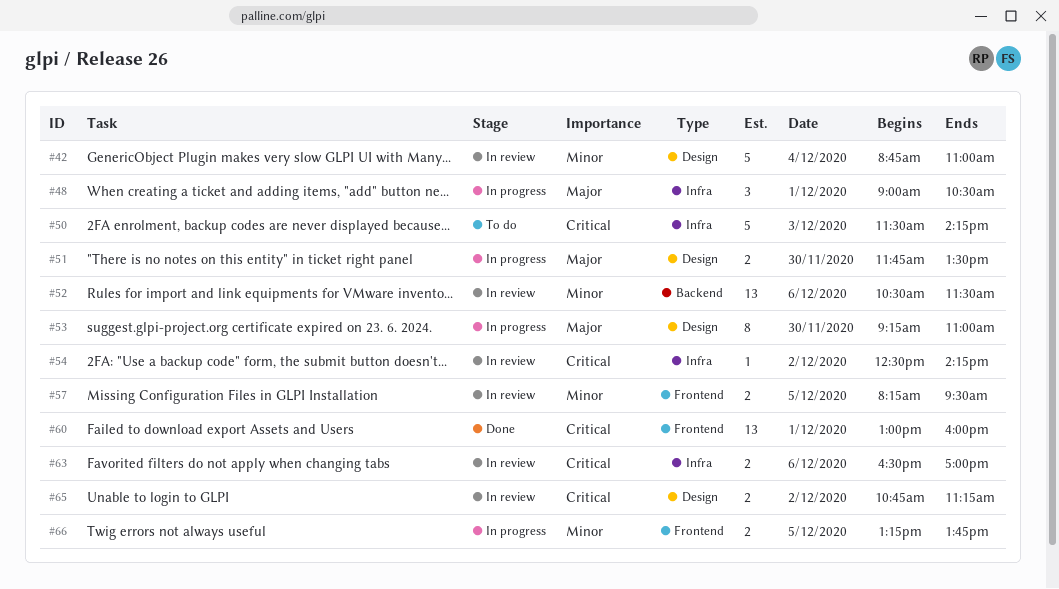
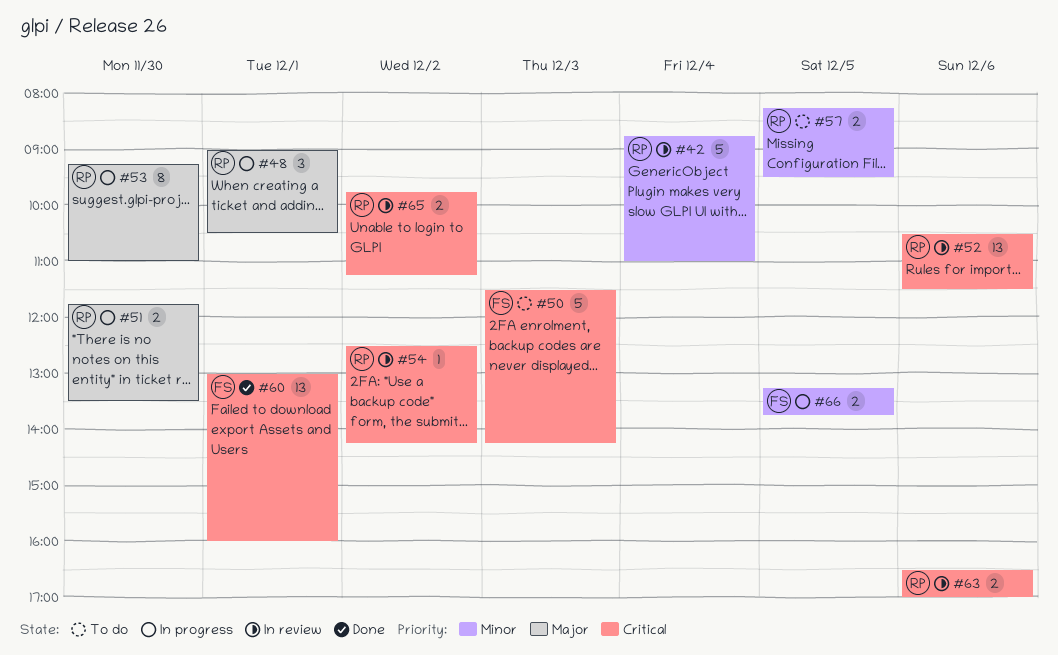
#52, priority: Minor -> Critical
#57, status: In review -> To do
#65, begins: 10:45 -> 09:45

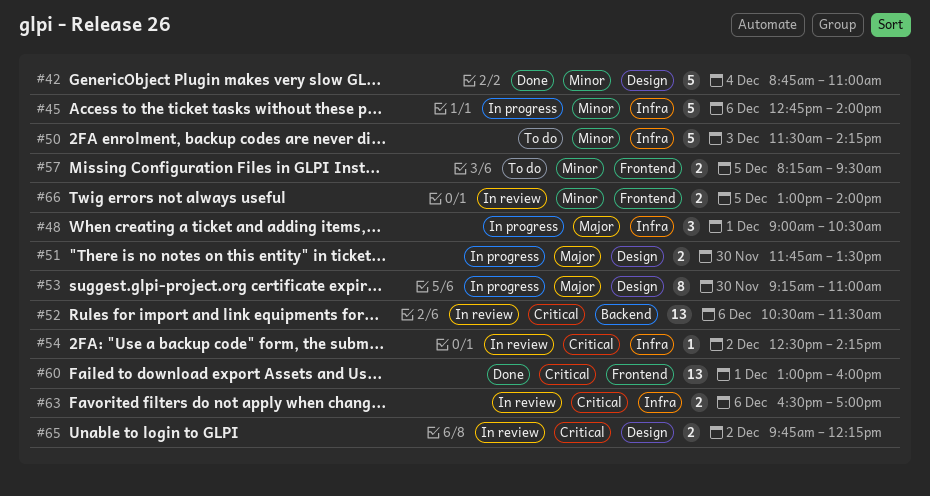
#42, status: In review -> Done
#45: none -> present
#50, priority: Critical -> Minor
#65, ends: 11:15 -> 12:15
#66, status: In progress -> In review
#66, begins: 13:15 -> 13:00
#66, ends: 13:45 -> 14:00

